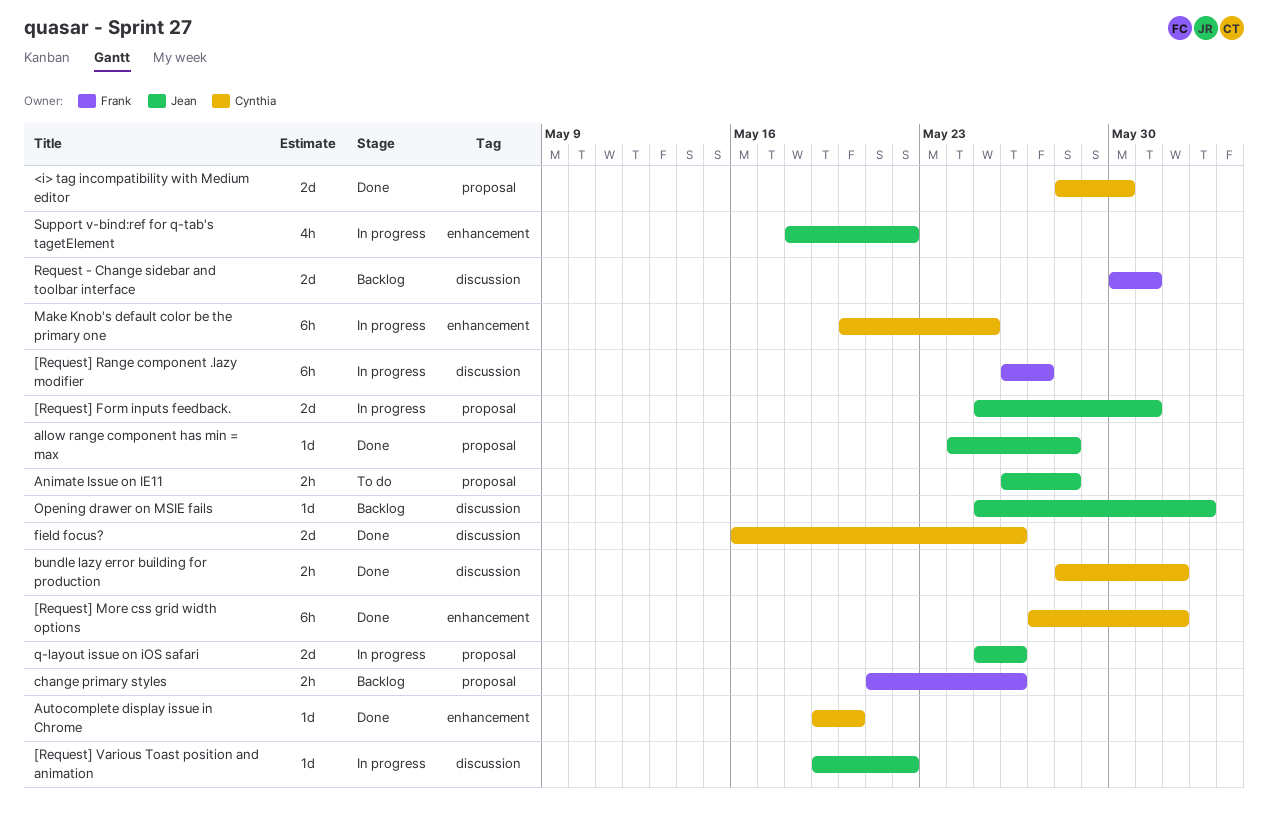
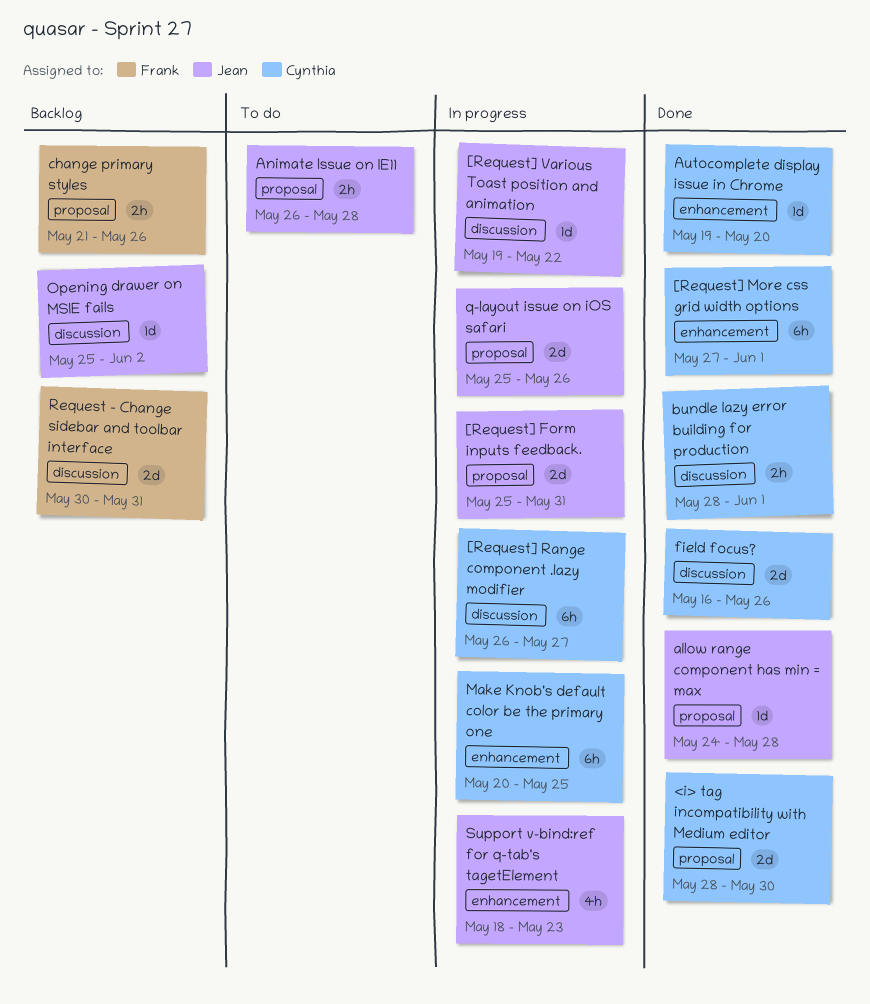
[Request] Range component .lazy modifier, owner: Frank -> Cynthia
Support v-bind:ref for q-tab's tagetElement, due: May 22 -> May 23

